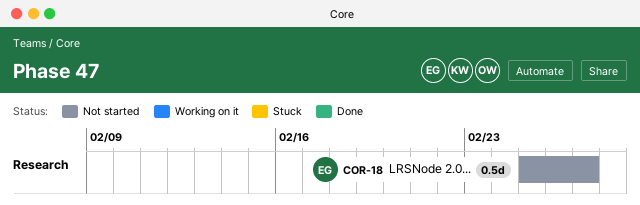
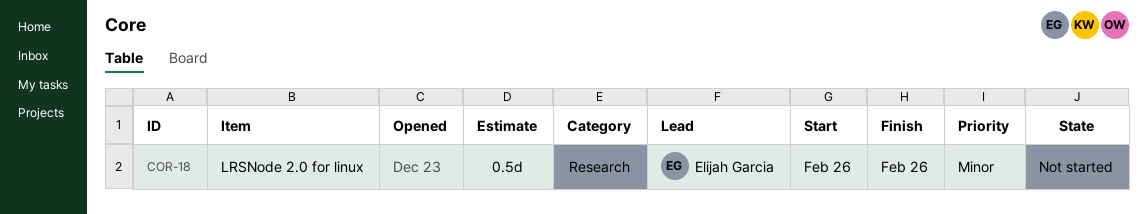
COR-18, start: Feb 25 -> Feb 26
COR-18, due: Feb 27 -> Feb 26

